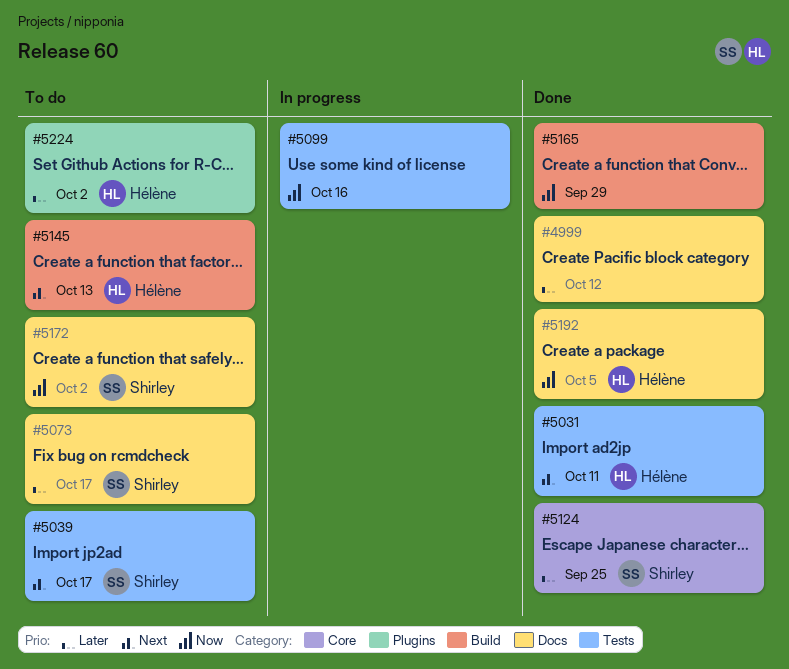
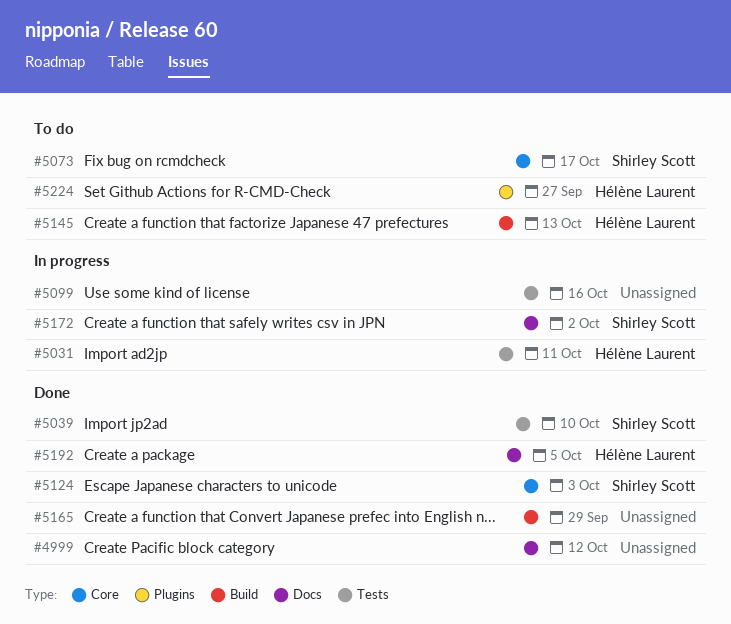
#5031, status: Done -> In progress
#5039, status: To do -> Done
#5039, due: Oct 17 -> Oct 10
#5073, label: Docs -> Core
#5124, due: Sep 25 -> Oct 3
#5172, status: To do -> In progress
#5224, due: Oct 2 -> Sep 27

